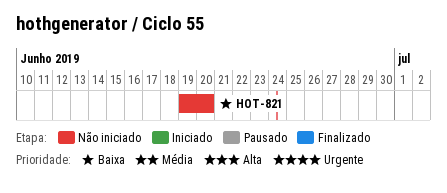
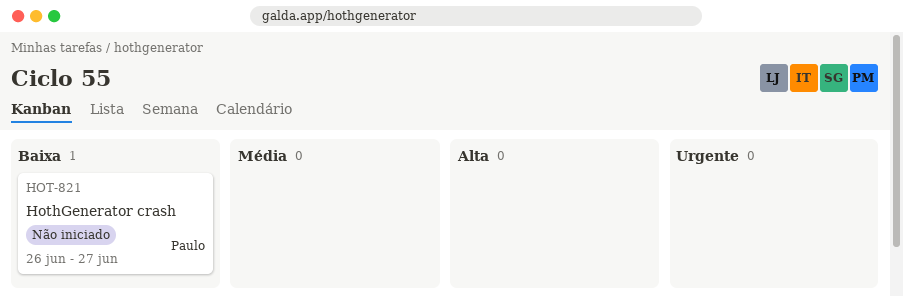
HOT-821, start: Jun 19 -> Jun 26
HOT-821, due: Jun 20 -> Jun 27

